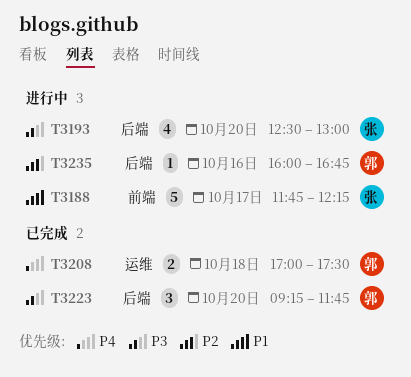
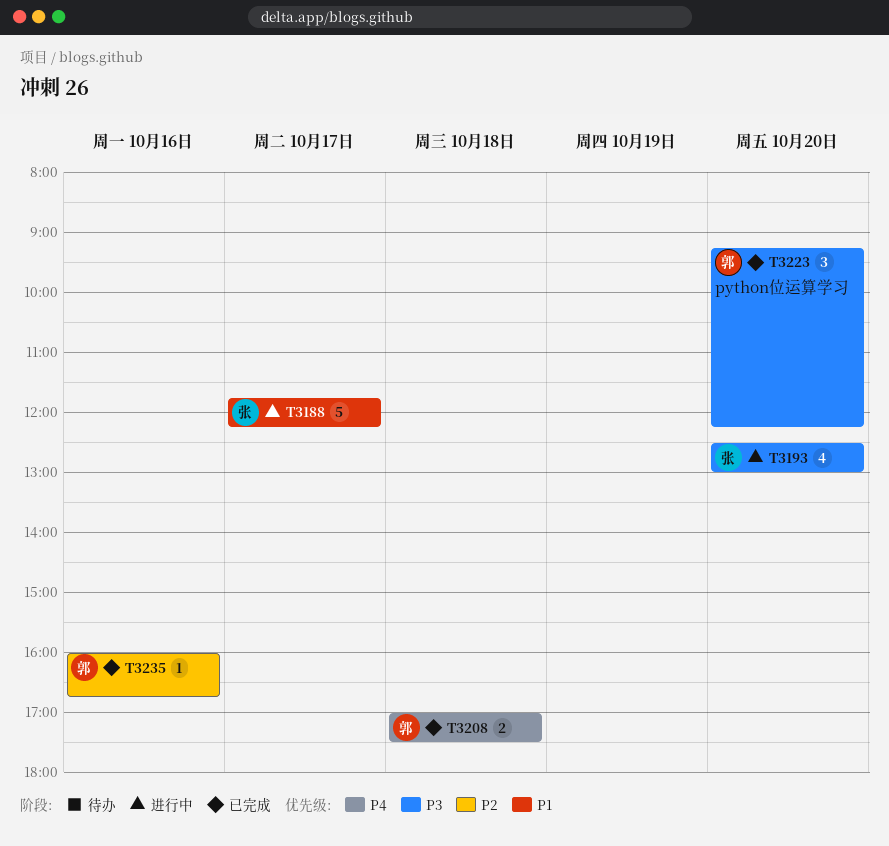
T3223, ends: 11:45 -> 12:15
T3235, status: 进行中 -> 已完成

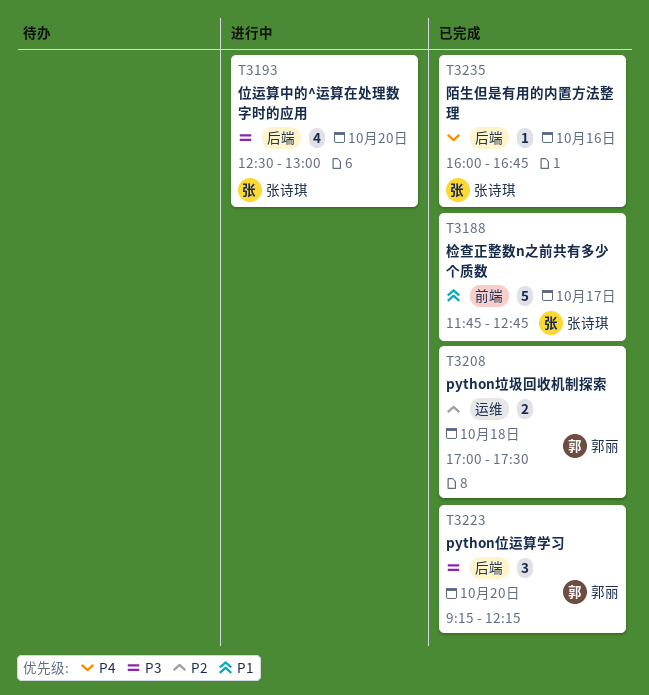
T3188, status: 进行中 -> 已完成
T3188, ends: 12:15 -> 12:45
T3208, priority: P4 -> P2
T3235, owner: 郭丽 -> 张诗琪
T3235, priority: P2 -> P4

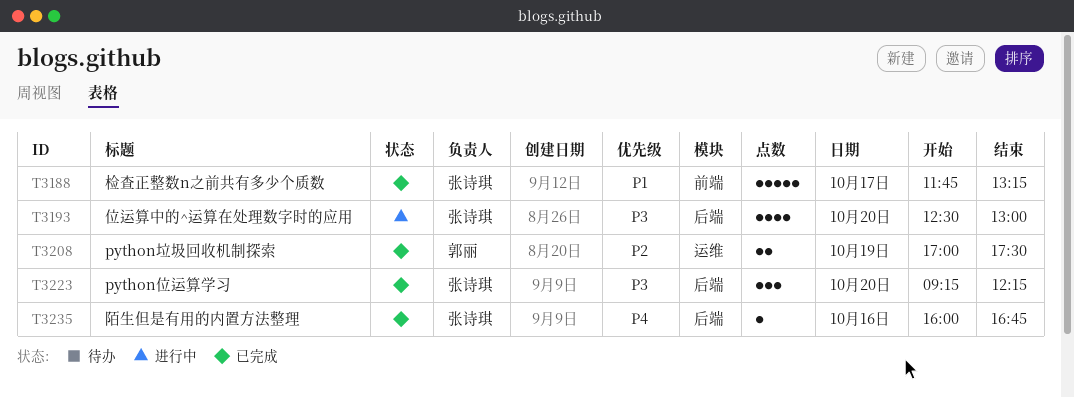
T3188, ends: 12:45 -> 13:15
T3208, day: Oct 18 -> Oct 19
T3223, owner: 郭丽 -> 张诗琪

